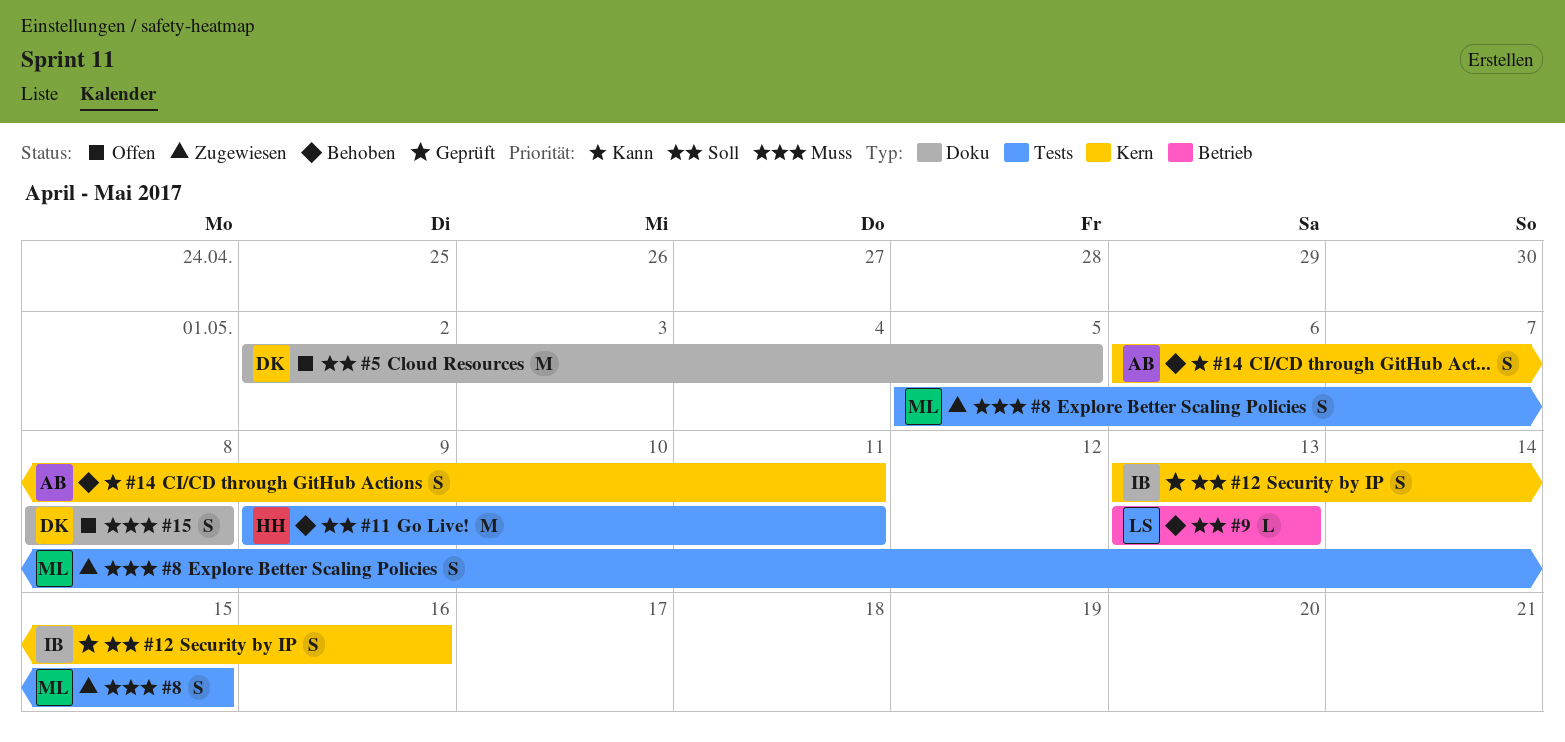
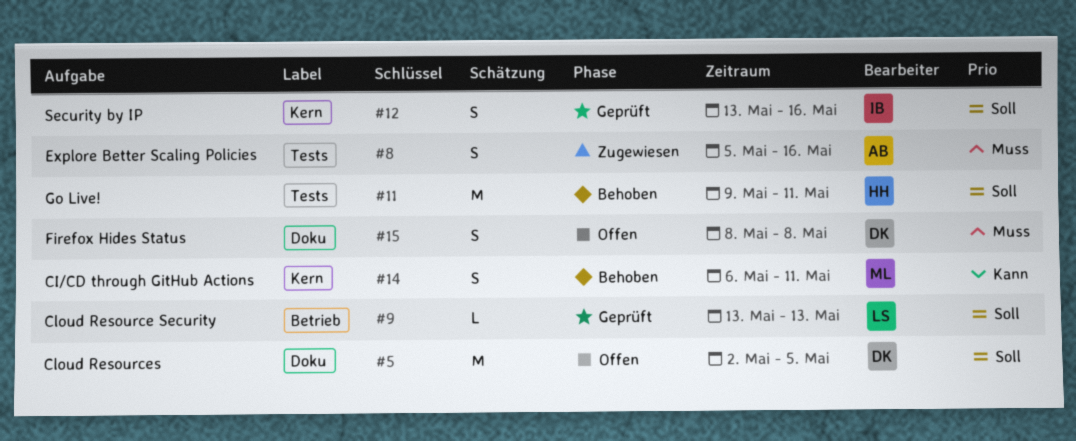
#8, owner: ML -> AB
#8, due: May 15 -> May 16
#9, status: Behoben -> Geprüft
#14, owner: AB -> ML

